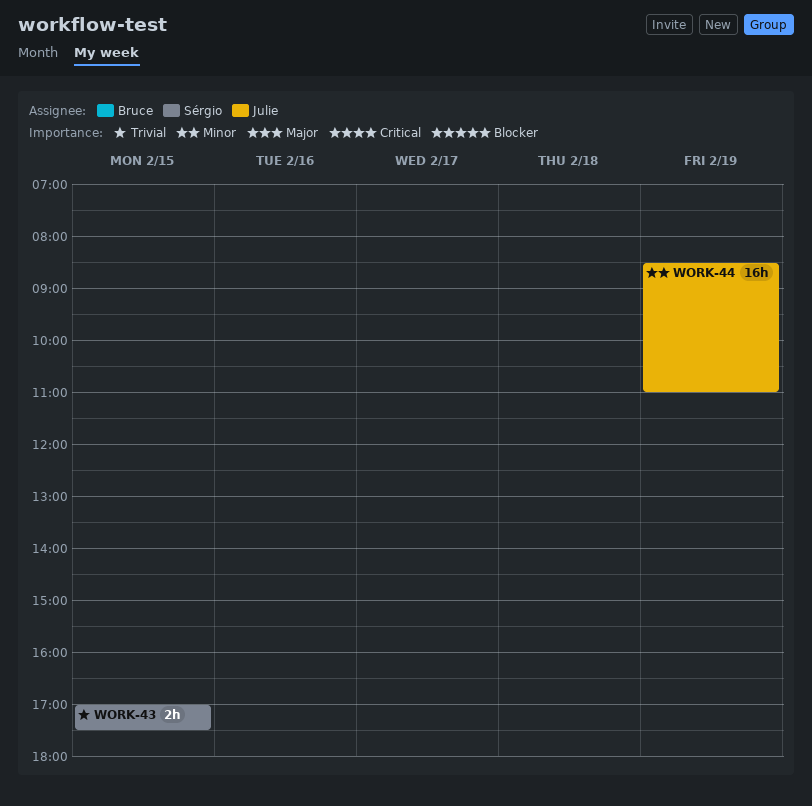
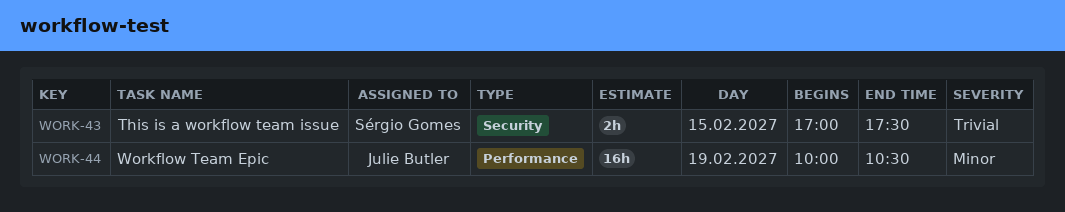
WORK-44, begins: 08:30 -> 10:00
WORK-44, ends: 11:00 -> 10:30

